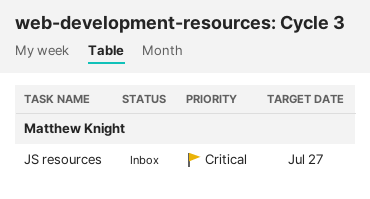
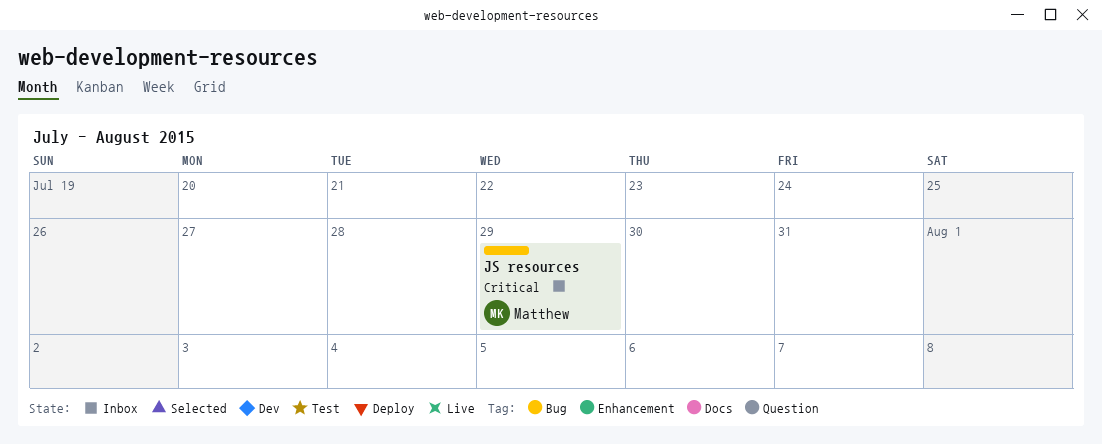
JS resources, due: Jul 27 -> Jul 29

